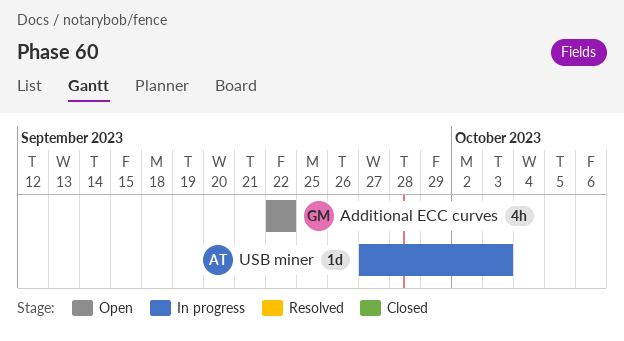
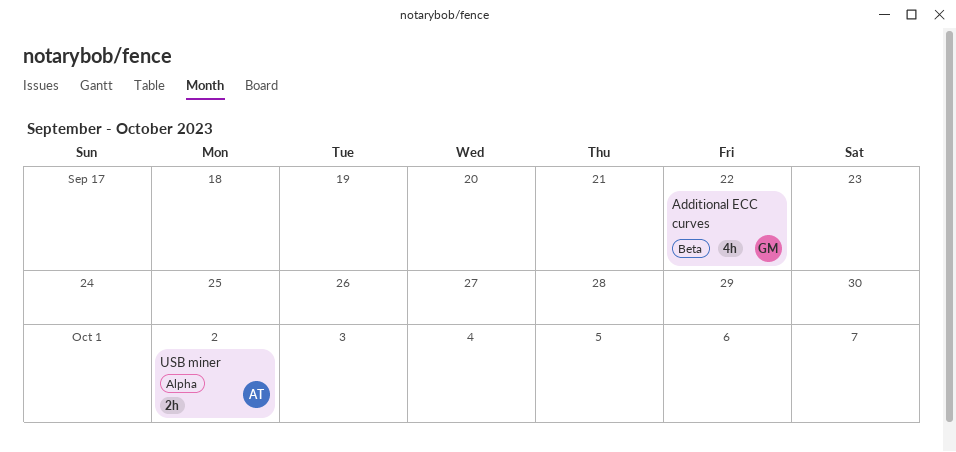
USB miner, estimate: 1d -> 2h
USB miner, due: Oct 3 -> Oct 2

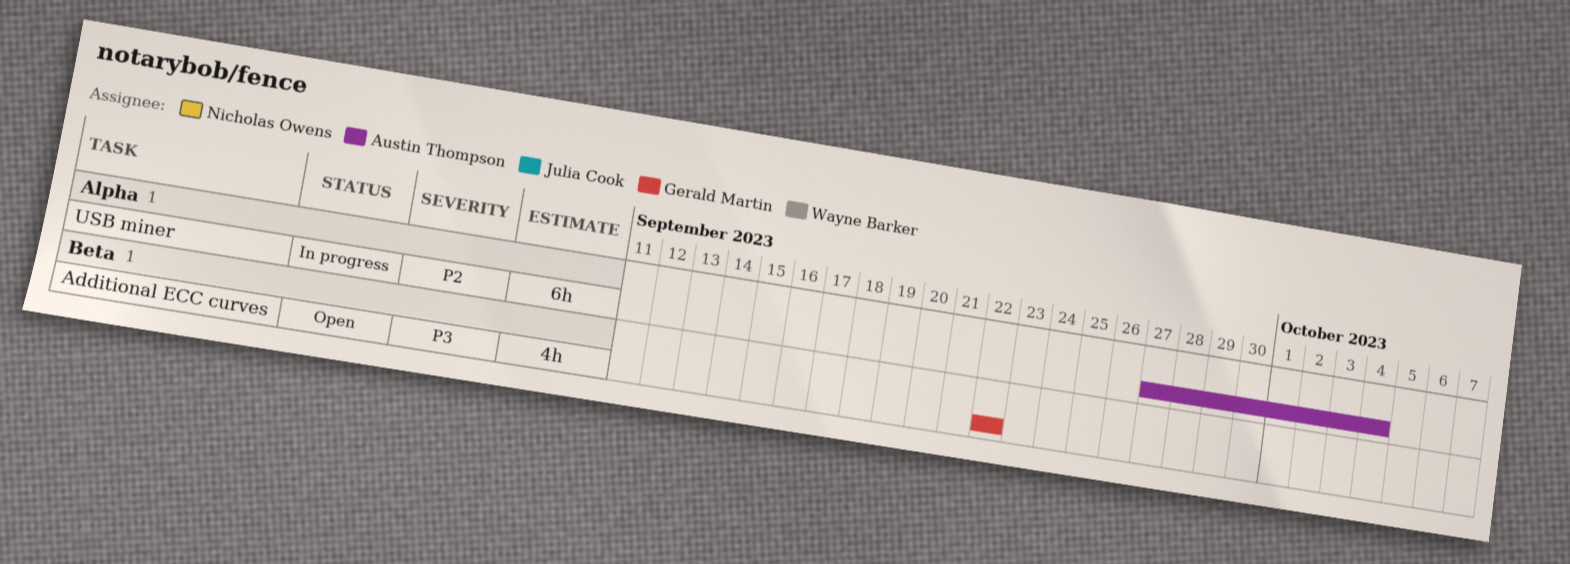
USB miner, estimate: 2h -> 6h
USB miner, due: Oct 2 -> Oct 4

